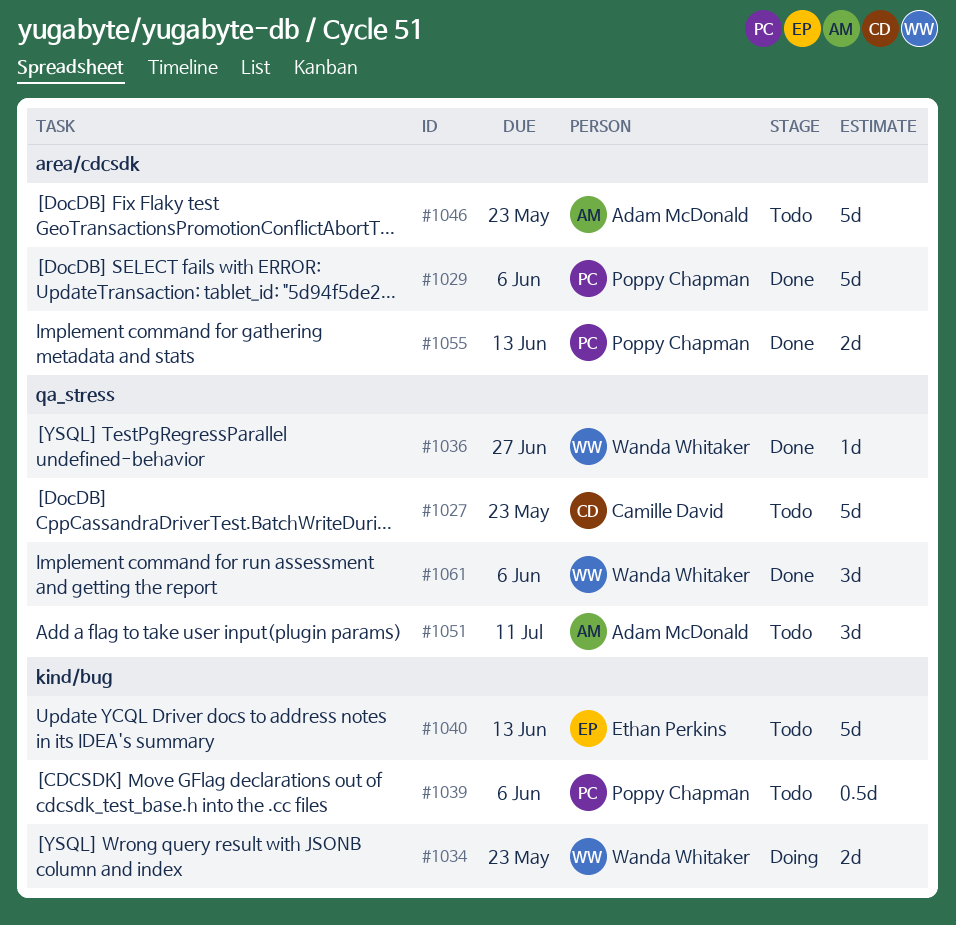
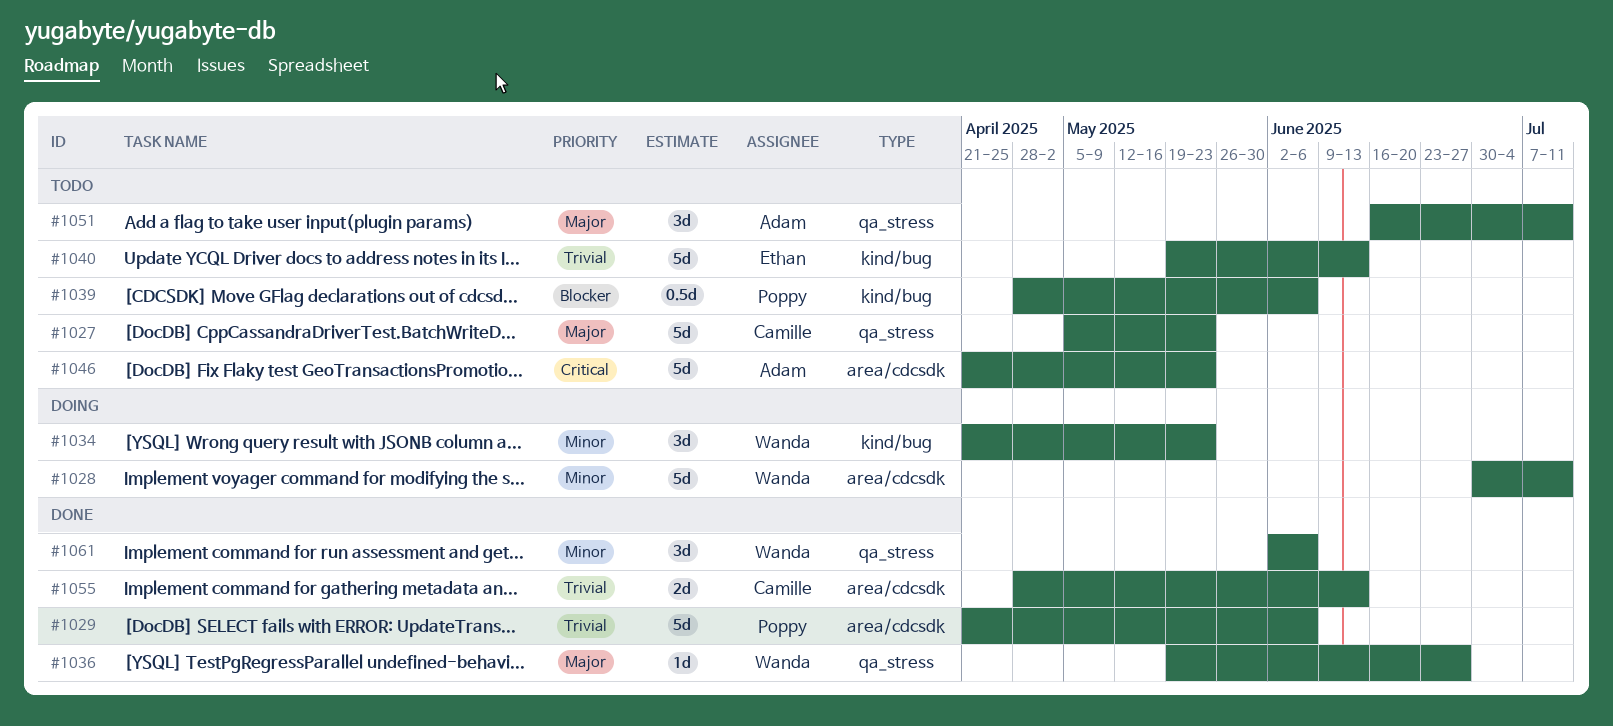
#1028: none -> present
#1034, estimate: 2d -> 3d
#1055, owner: Poppy Chapman -> Camille David

